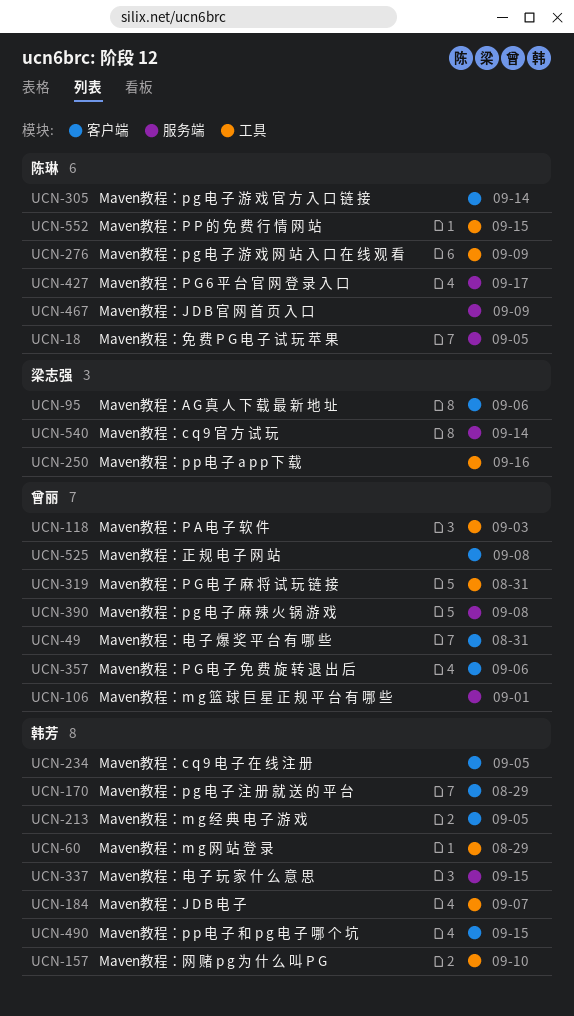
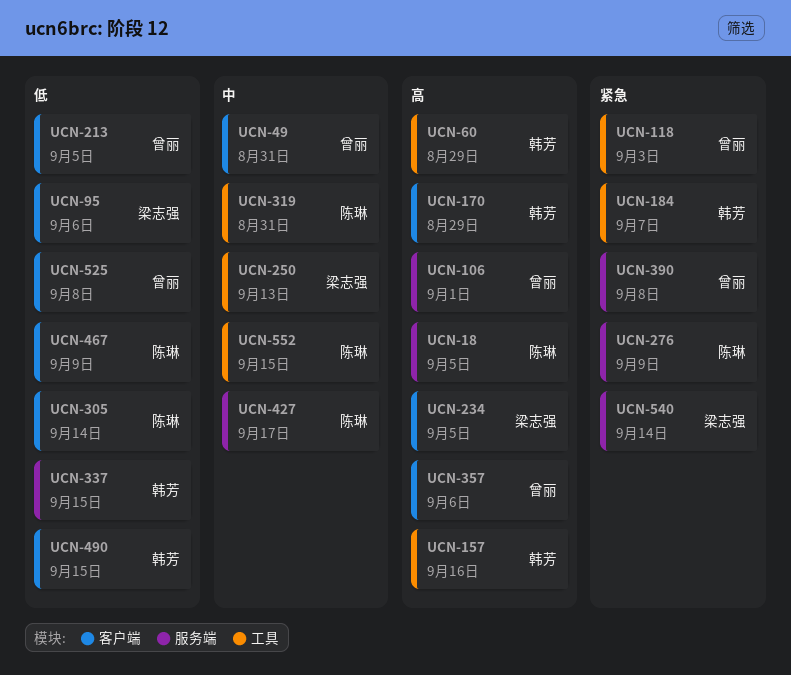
UCN-157, due: Sep 10 -> Sep 16
UCN-213, owner: 韩芳 -> 曾丽
UCN-234, owner: 韩芳 -> 梁志强
UCN-250, due: Sep 16 -> Sep 13
UCN-276, label: 工具 -> 服务端
UCN-319, owner: 曾丽 -> 陈琳
UCN-467, label: 服务端 -> 客户端

